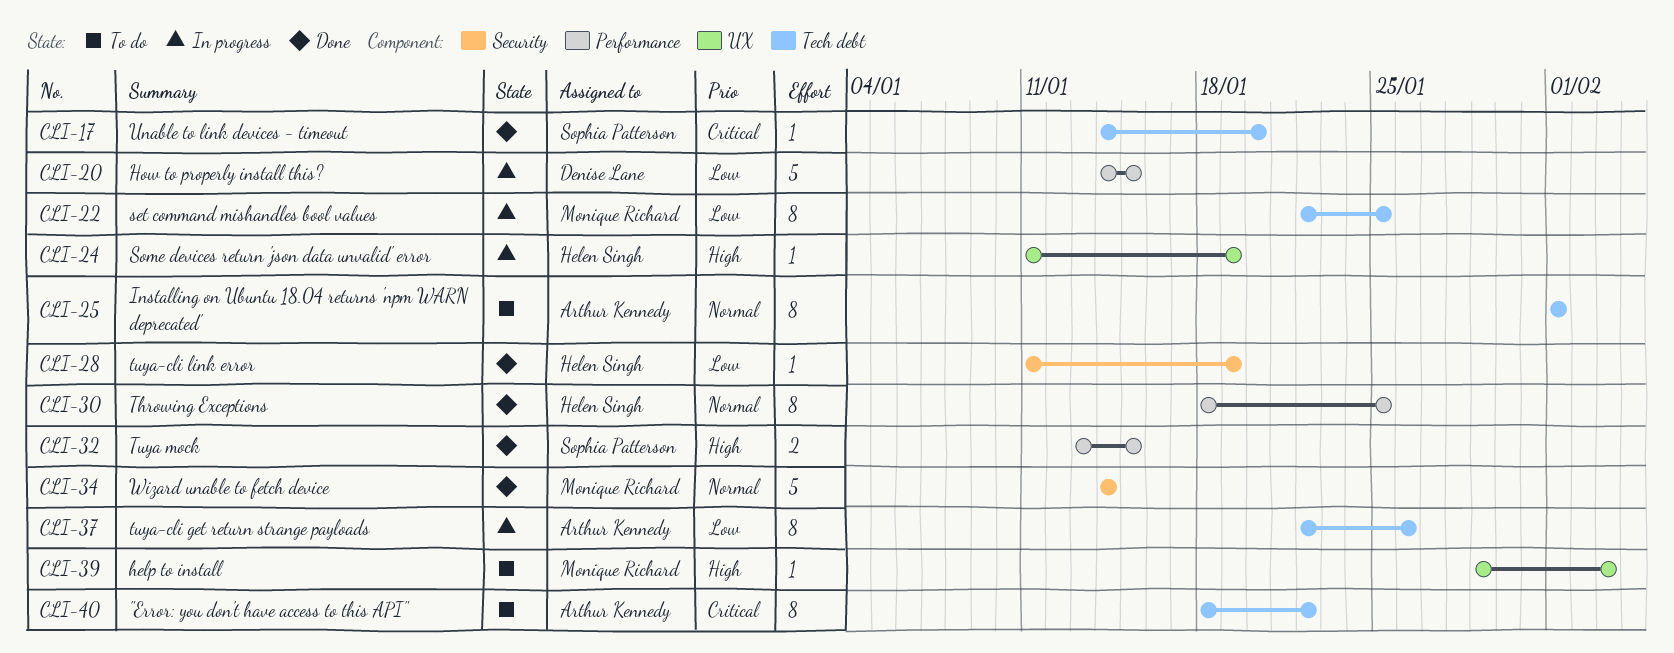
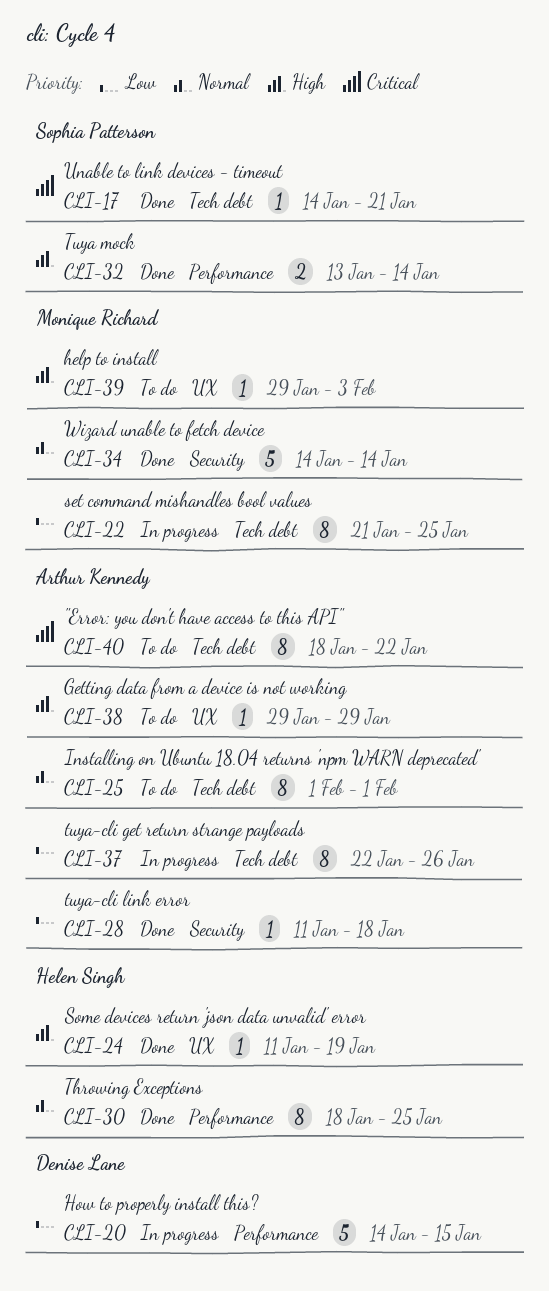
CLI-17, due: Jan 20 -> Jan 21
CLI-22, start: Jan 22 -> Jan 21
CLI-24, status: In progress -> Done
CLI-28, owner: Helen Singh -> Arthur Kennedy
CLI-28, due: Jan 19 -> Jan 18
CLI-32, due: Jan 15 -> Jan 14
CLI-38: none -> present

